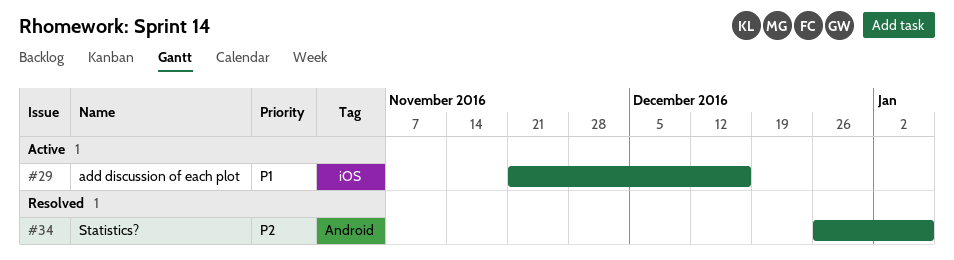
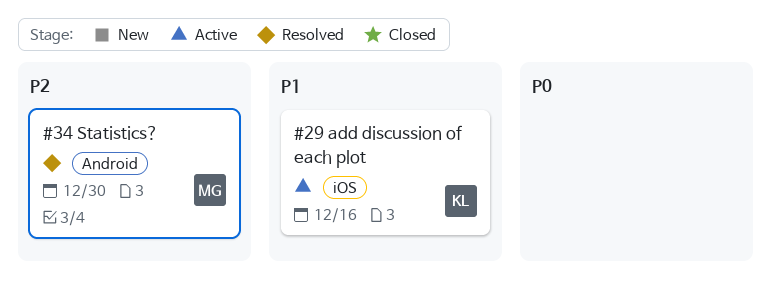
#34, due: Jan 6 -> Dec 30

